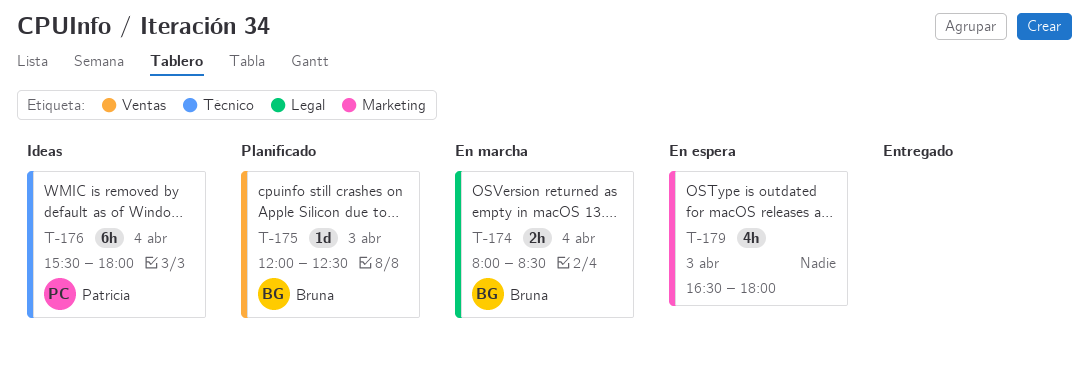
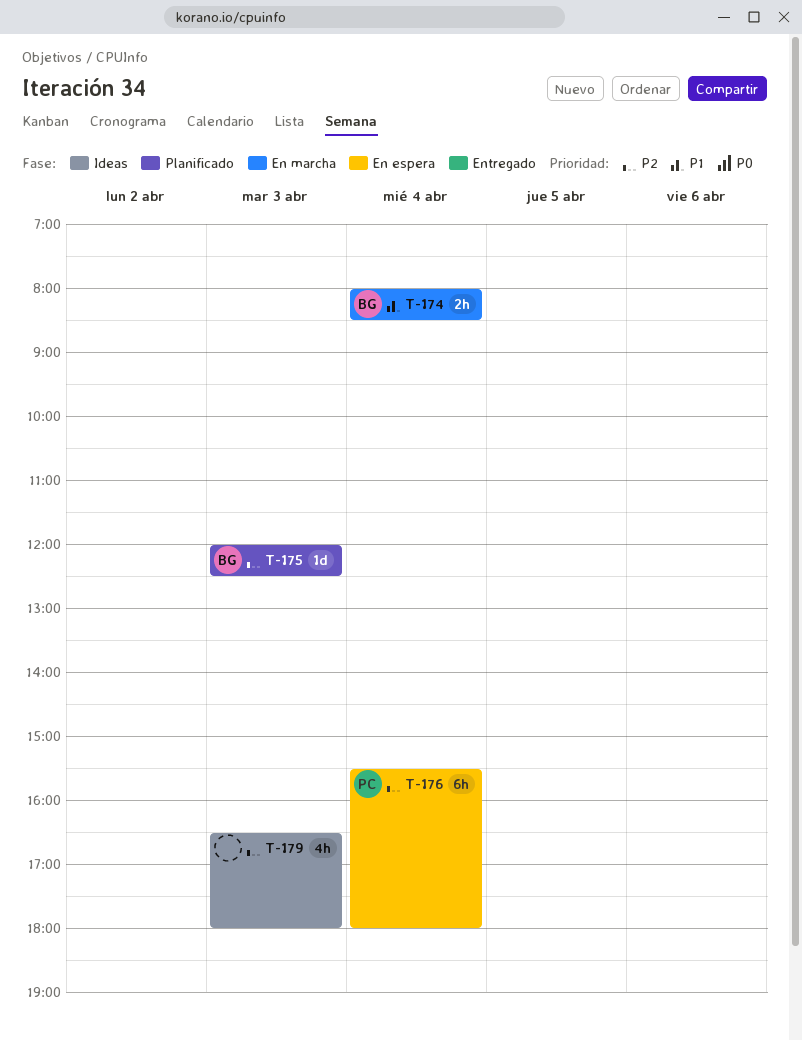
T-176, status: Ideas -> En espera
T-179, status: En espera -> Ideas

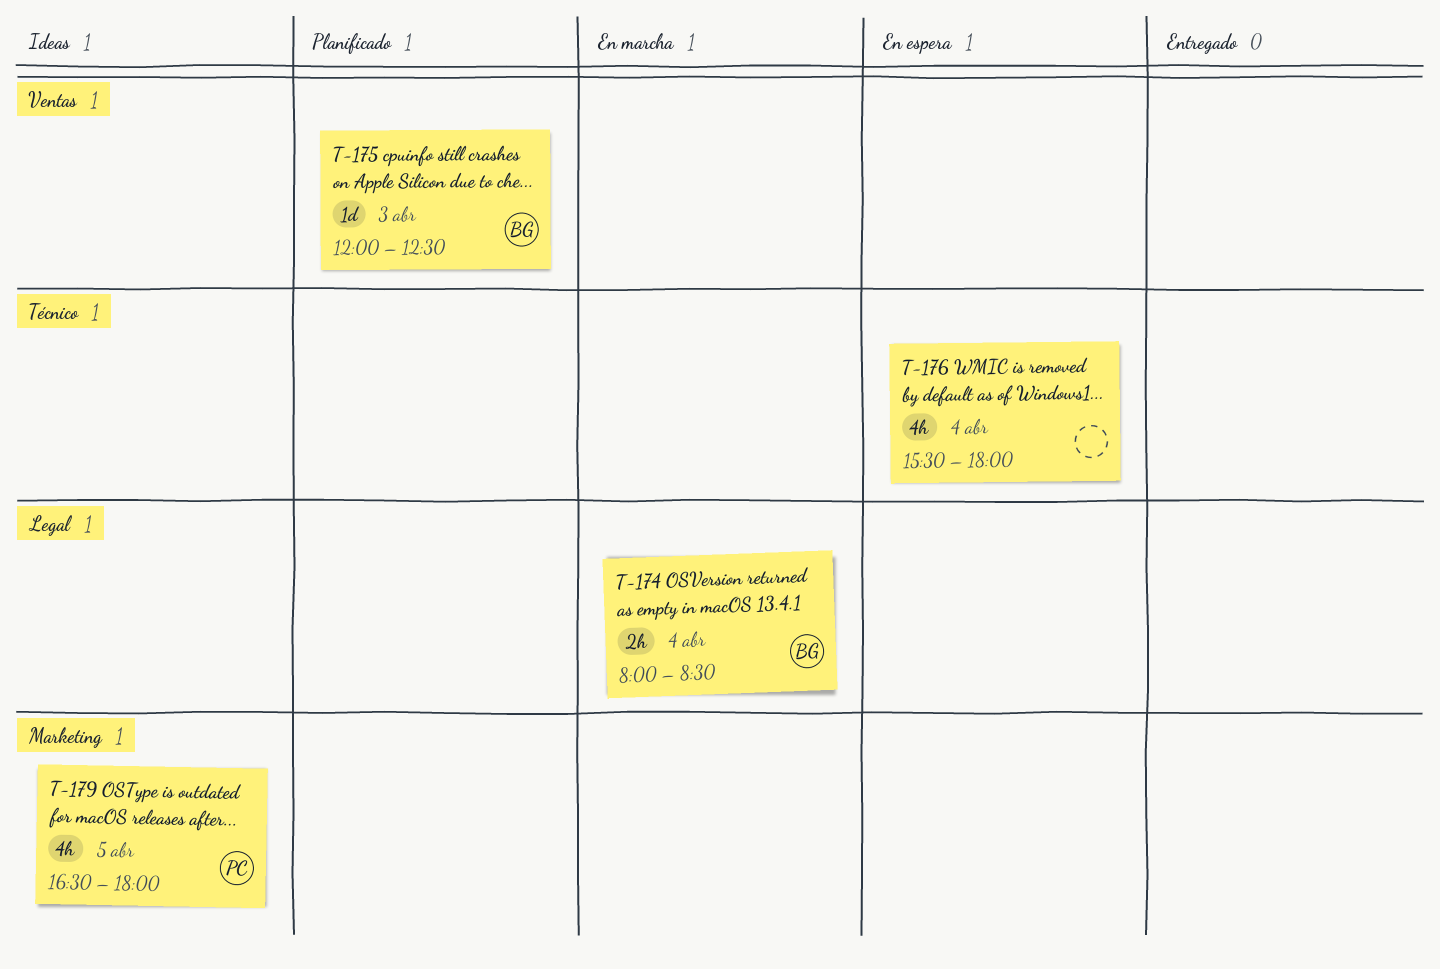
T-176, owner: PC -> none
T-176, estimate: 6h -> 4h
T-179, owner: none -> PC
T-179, day: Apr 3 -> Apr 5

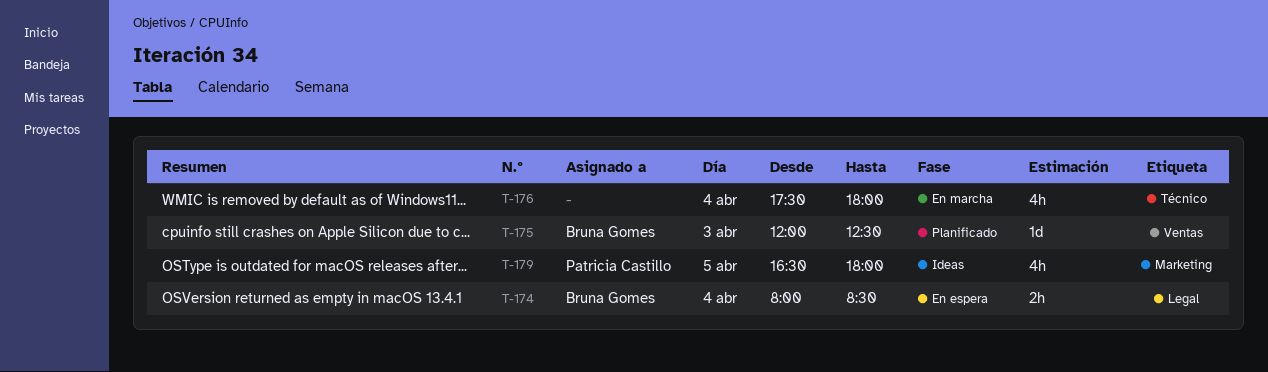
T-174, status: En marcha -> En espera
T-176, status: En espera -> En marcha
T-176, begins: 15:30 -> 17:30

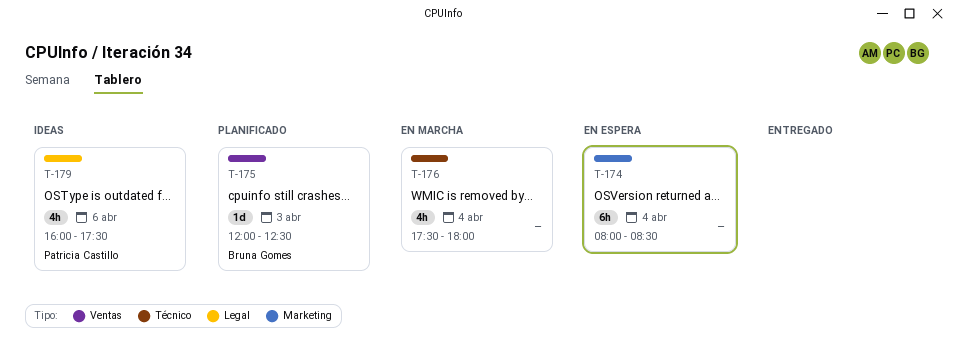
T-174, owner: Bruna Gomes -> none
T-174, label: Legal -> Marketing
T-174, estimate: 2h -> 6h
T-179, label: Marketing -> Legal
T-179, day: Apr 5 -> Apr 6
T-179, begins: 16:30 -> 16:00
T-179, ends: 18:00 -> 17:30

